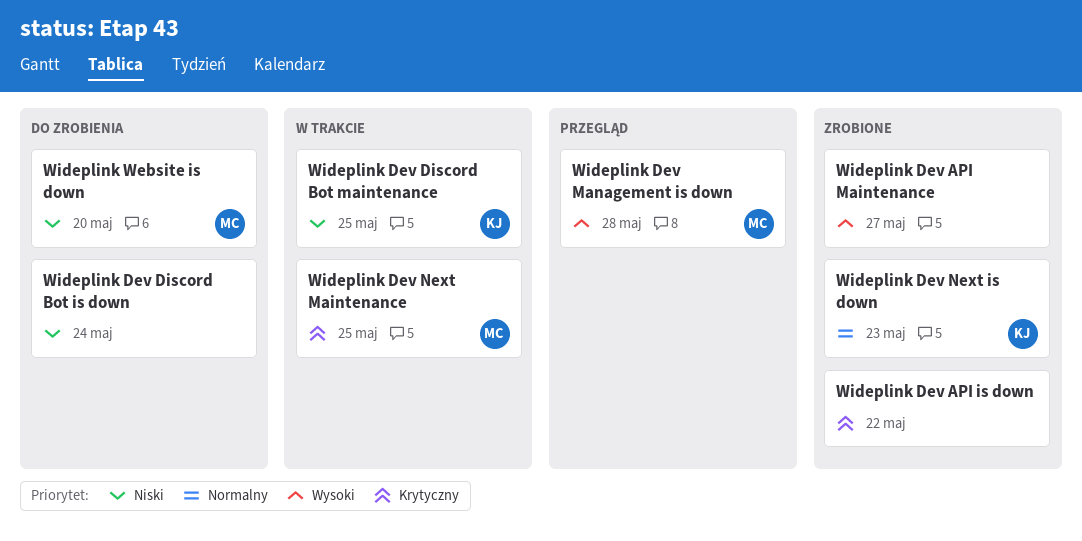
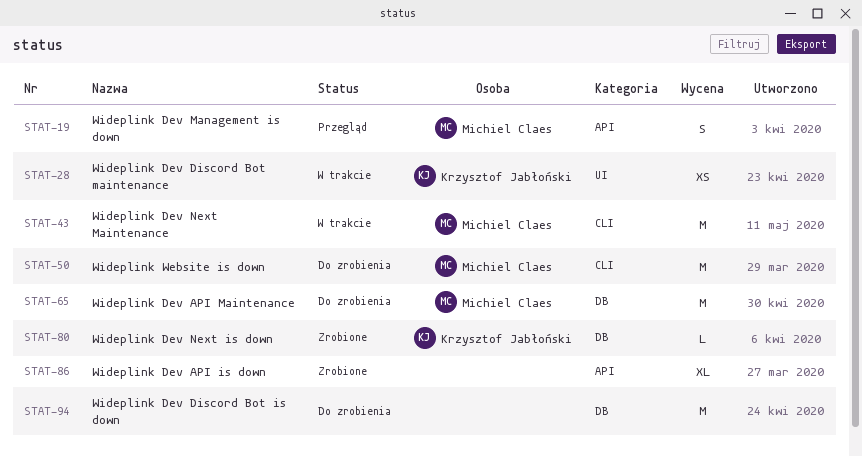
Wideplink Dev API Maintenance, status: Zrobione -> Do zrobienia
Wideplink Dev API Maintenance, owner: none -> Michiel Claes

